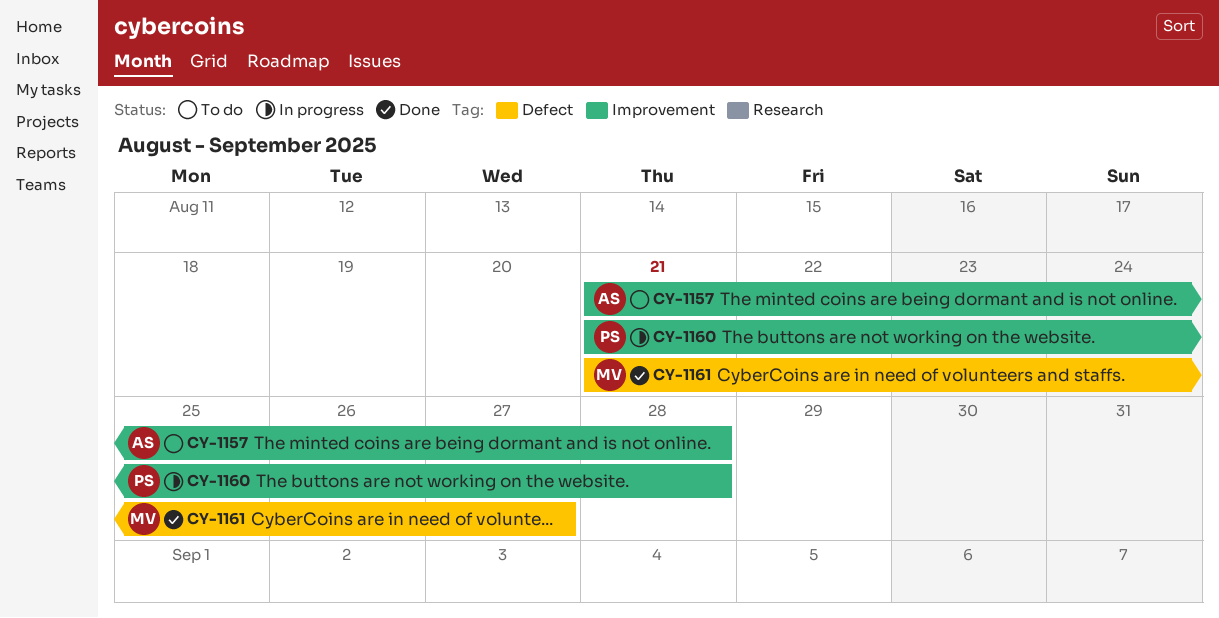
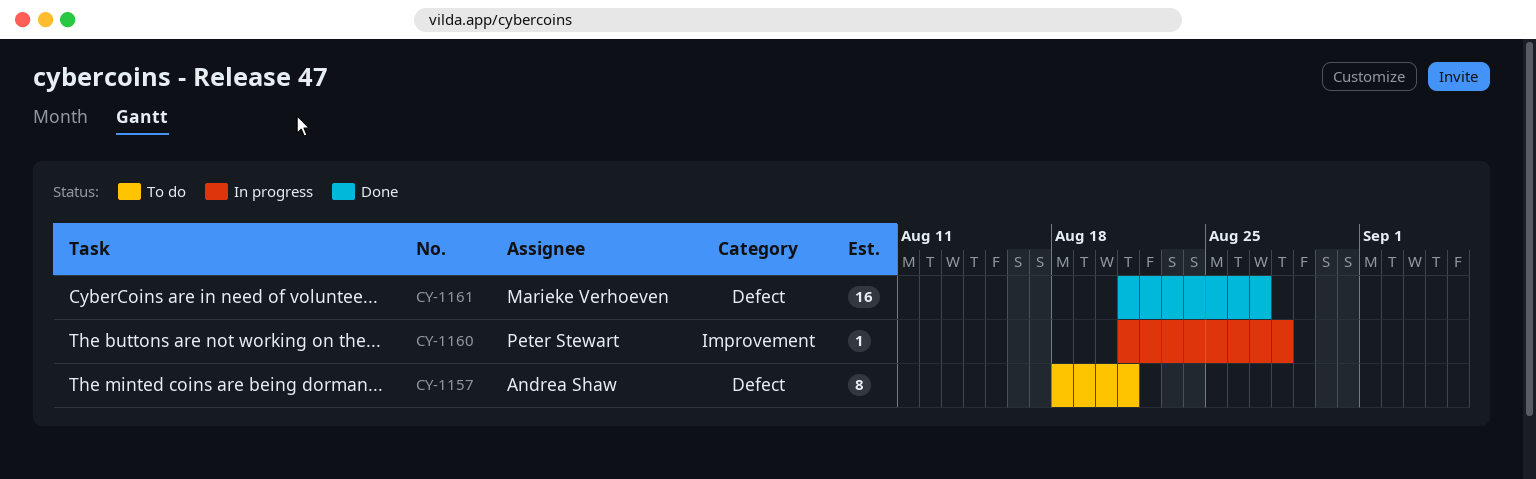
CY-1157, label: Improvement -> Defect
CY-1157, start: Aug 21 -> Aug 18
CY-1157, due: Aug 28 -> Aug 21

